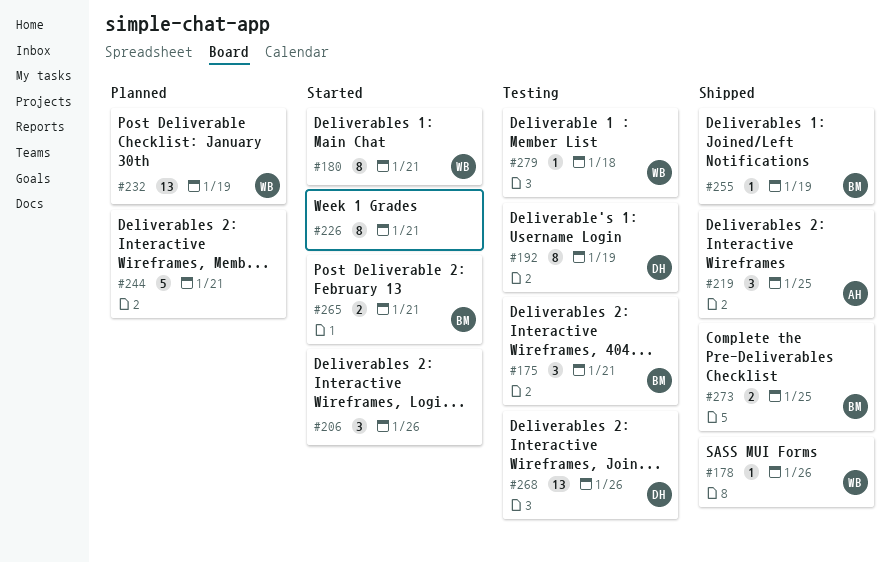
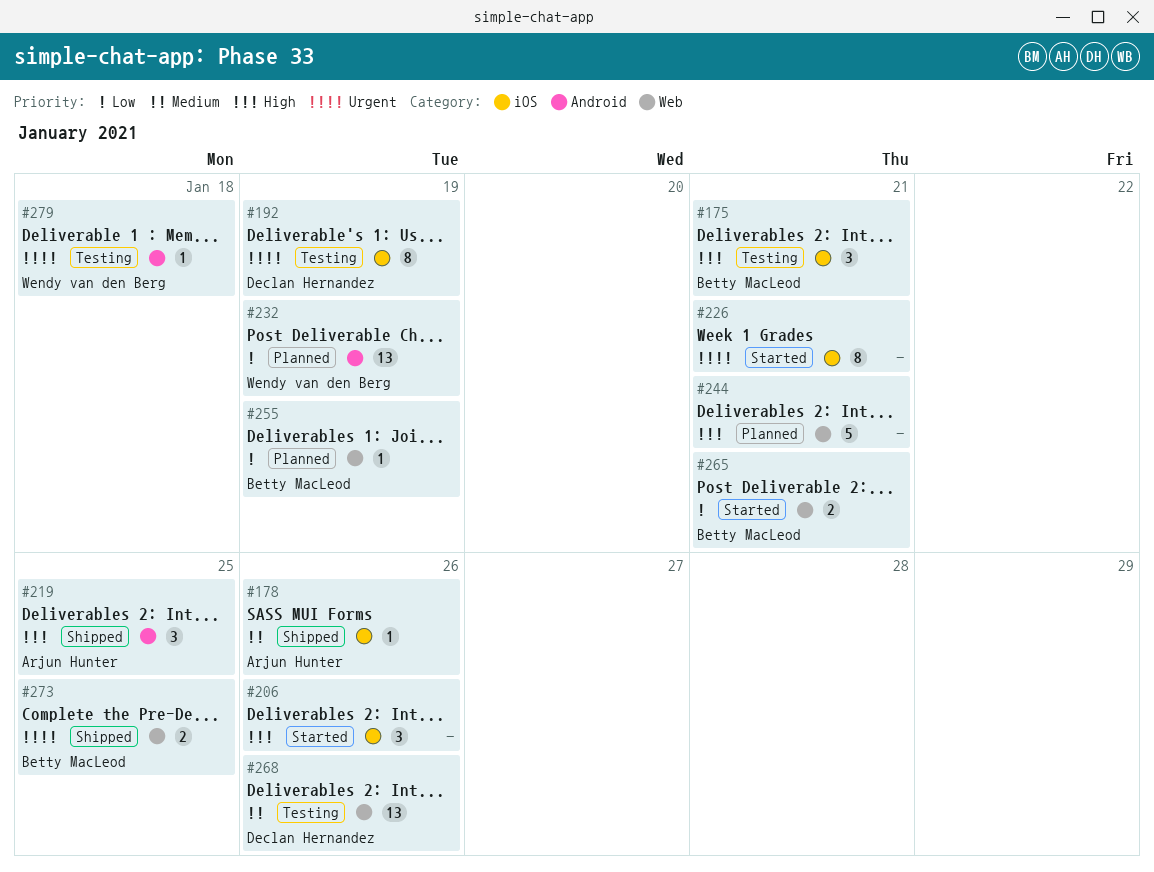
#178, owner: Wendy van den Berg -> Arjun Hunter
#180: present -> none
#255, status: Shipped -> Planned

